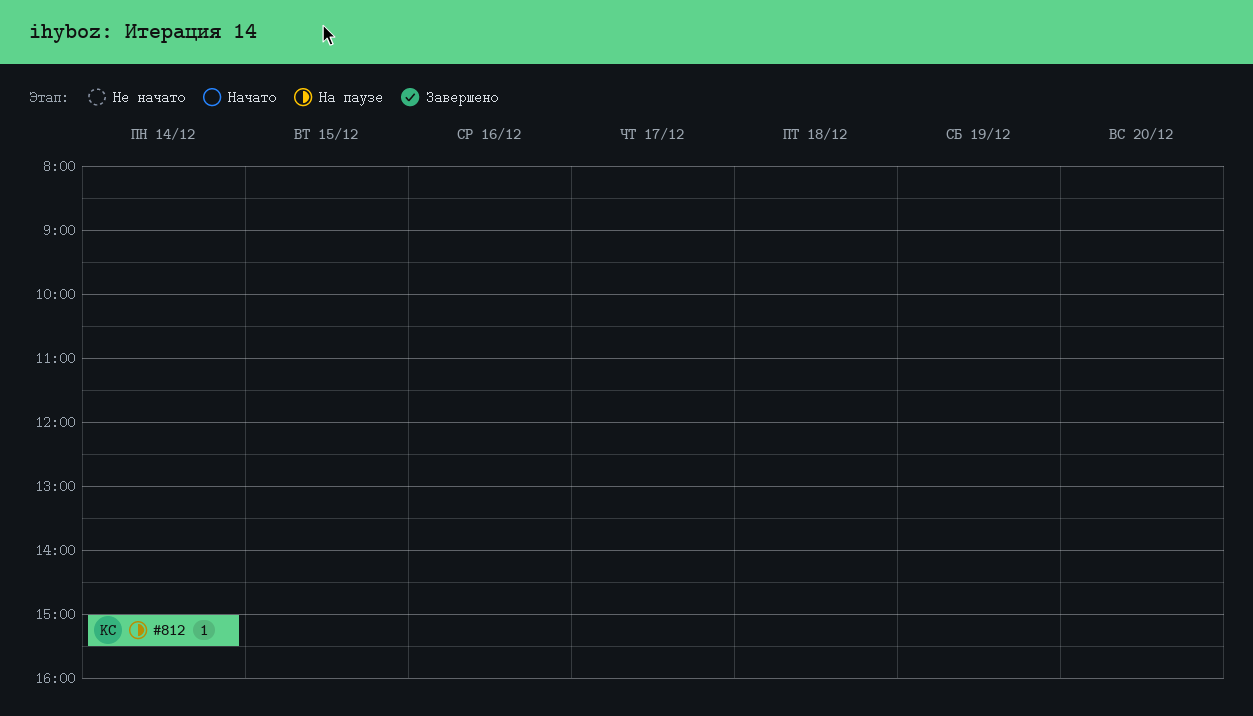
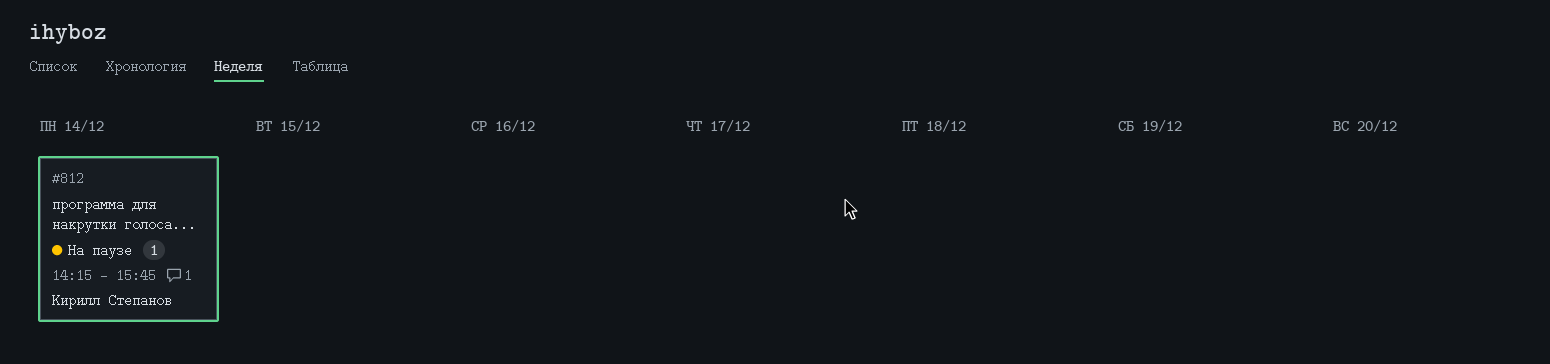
#812, begins: 15:00 -> 14:15
#812, ends: 15:30 -> 15:45

